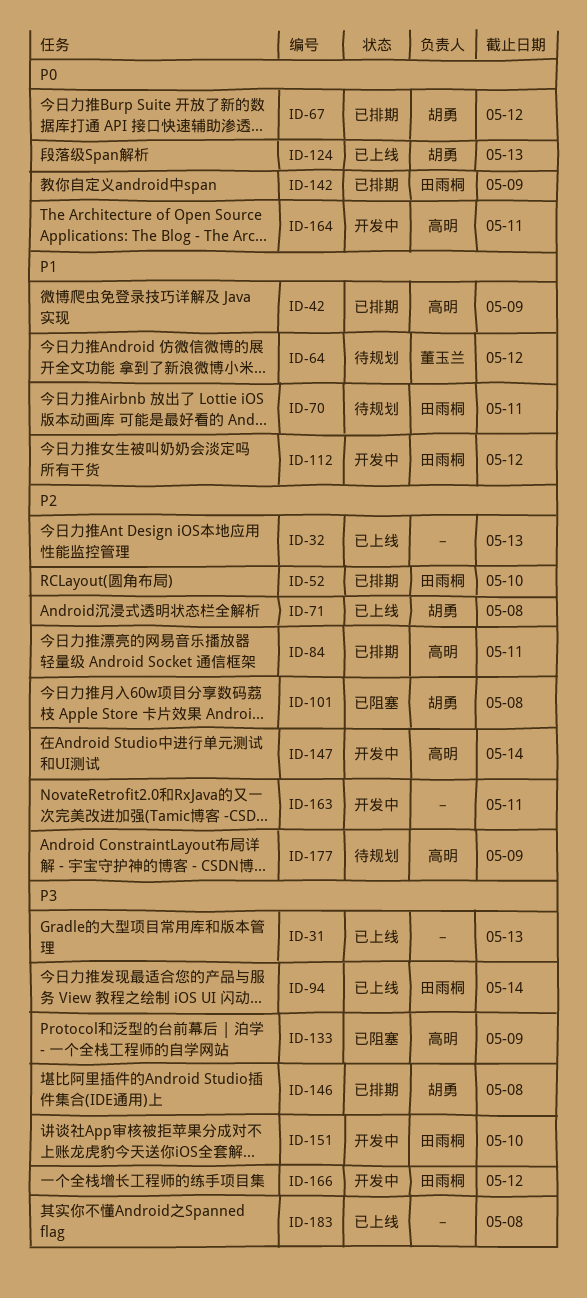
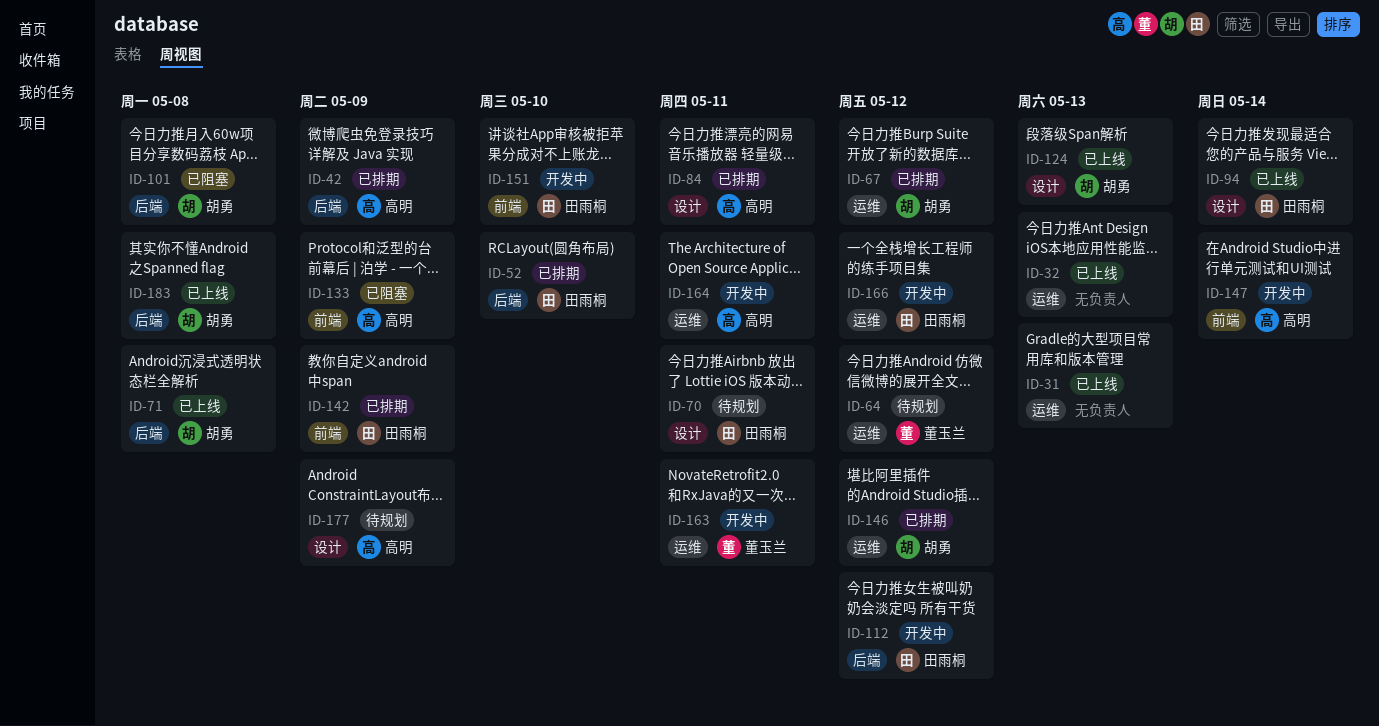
ID-146, due: May 8 -> May 12
ID-163, owner: none -> 董玉兰
ID-183, owner: none -> 胡勇

